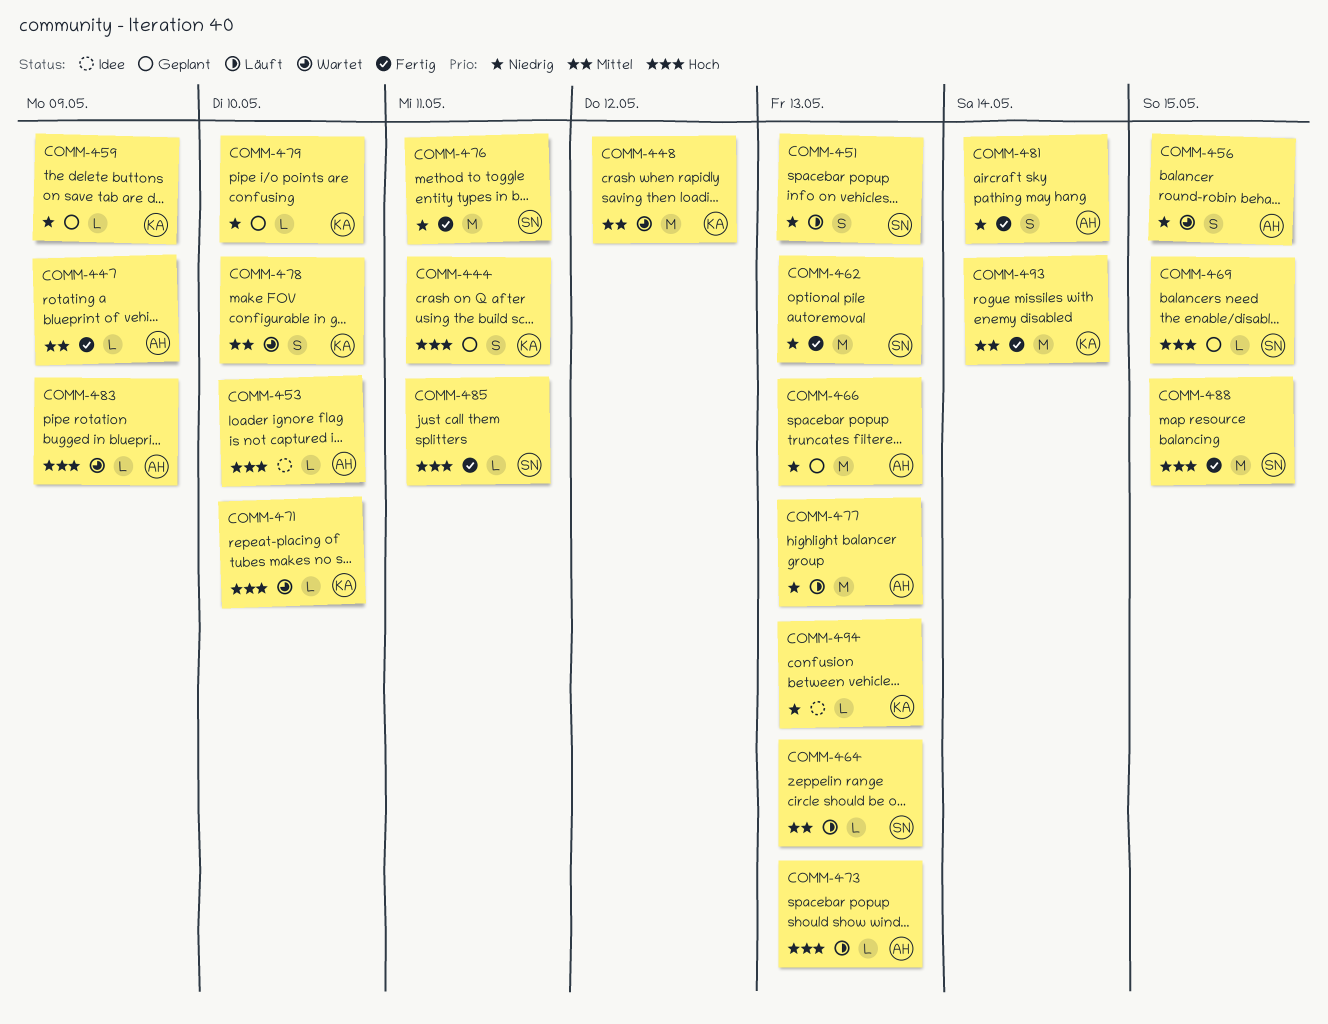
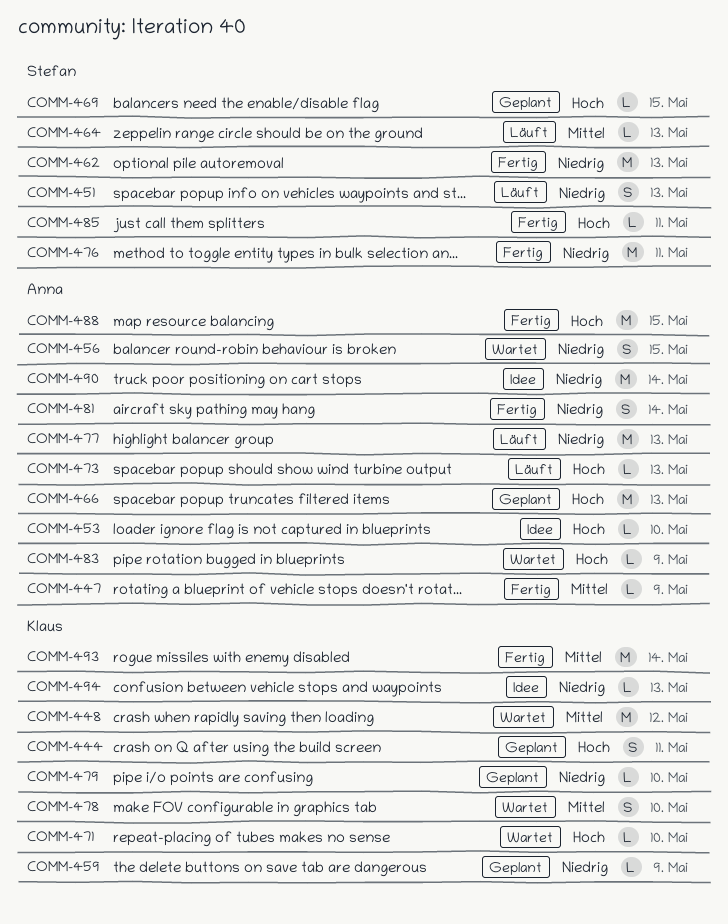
COMM-466, priority: Niedrig -> Hoch
COMM-488, owner: Stefan -> Anna
COMM-490: none -> present

